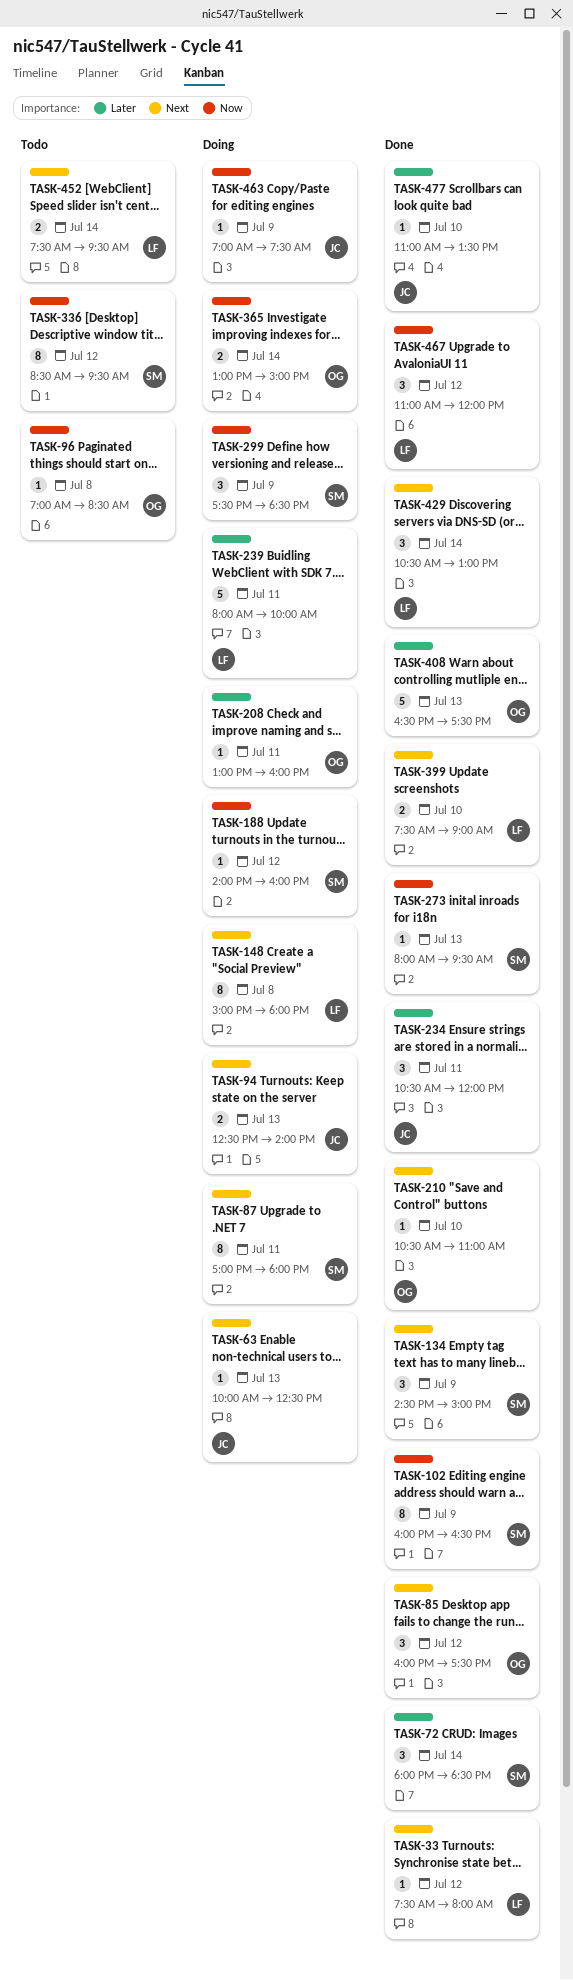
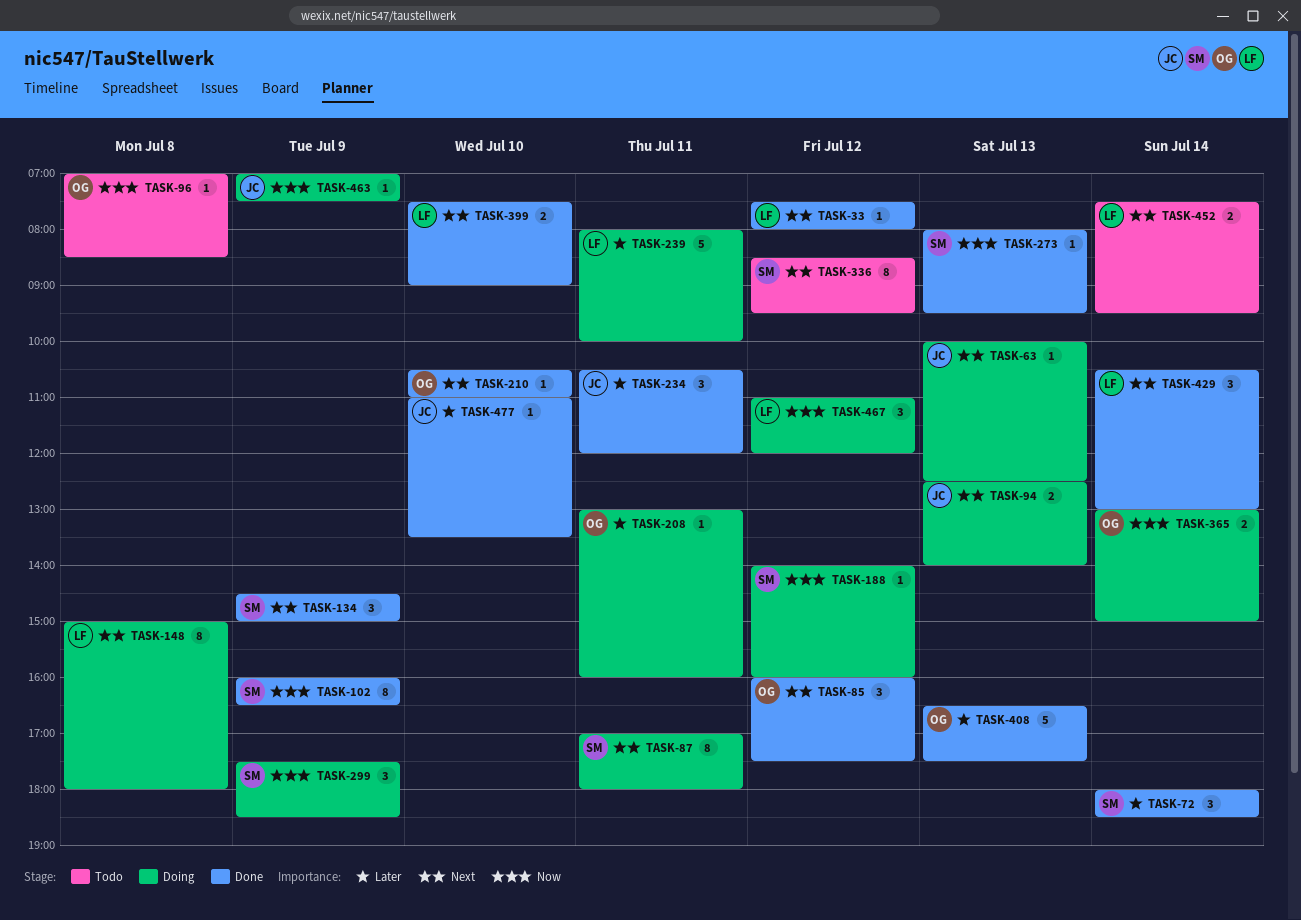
TASK-336, priority: Now -> Next
TASK-467, status: Done -> Doing

